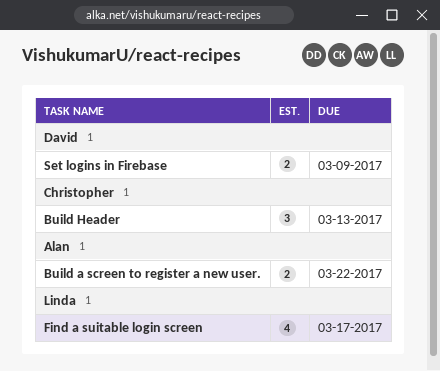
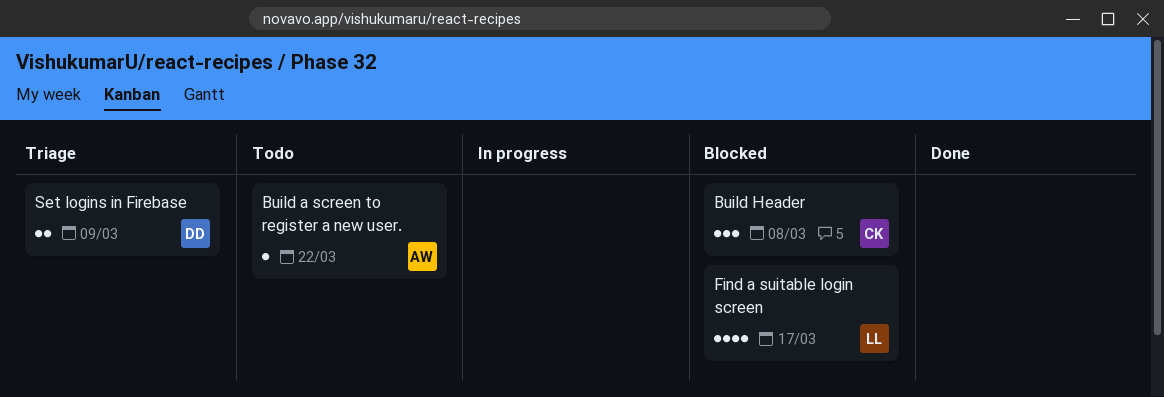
Build a screen to register a new user., estimate: 2 -> 1
Build Header, due: Mar 13 -> Mar 8

